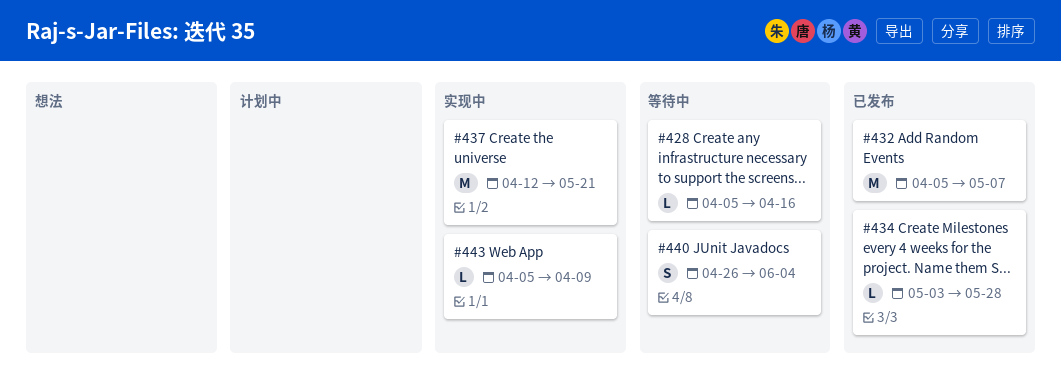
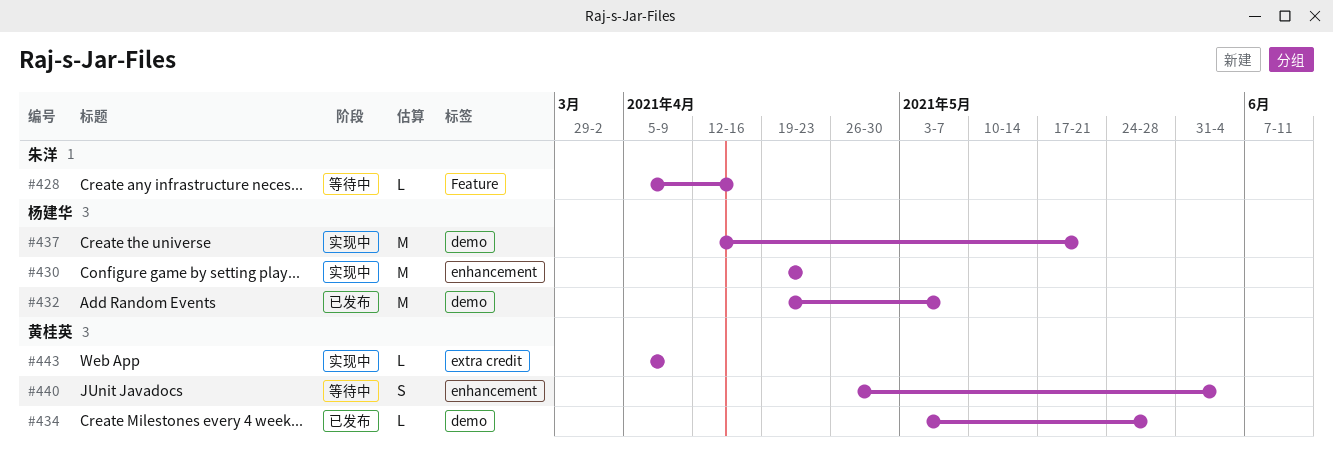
#430: none -> present
#432, start: Apr 5 -> Apr 19

